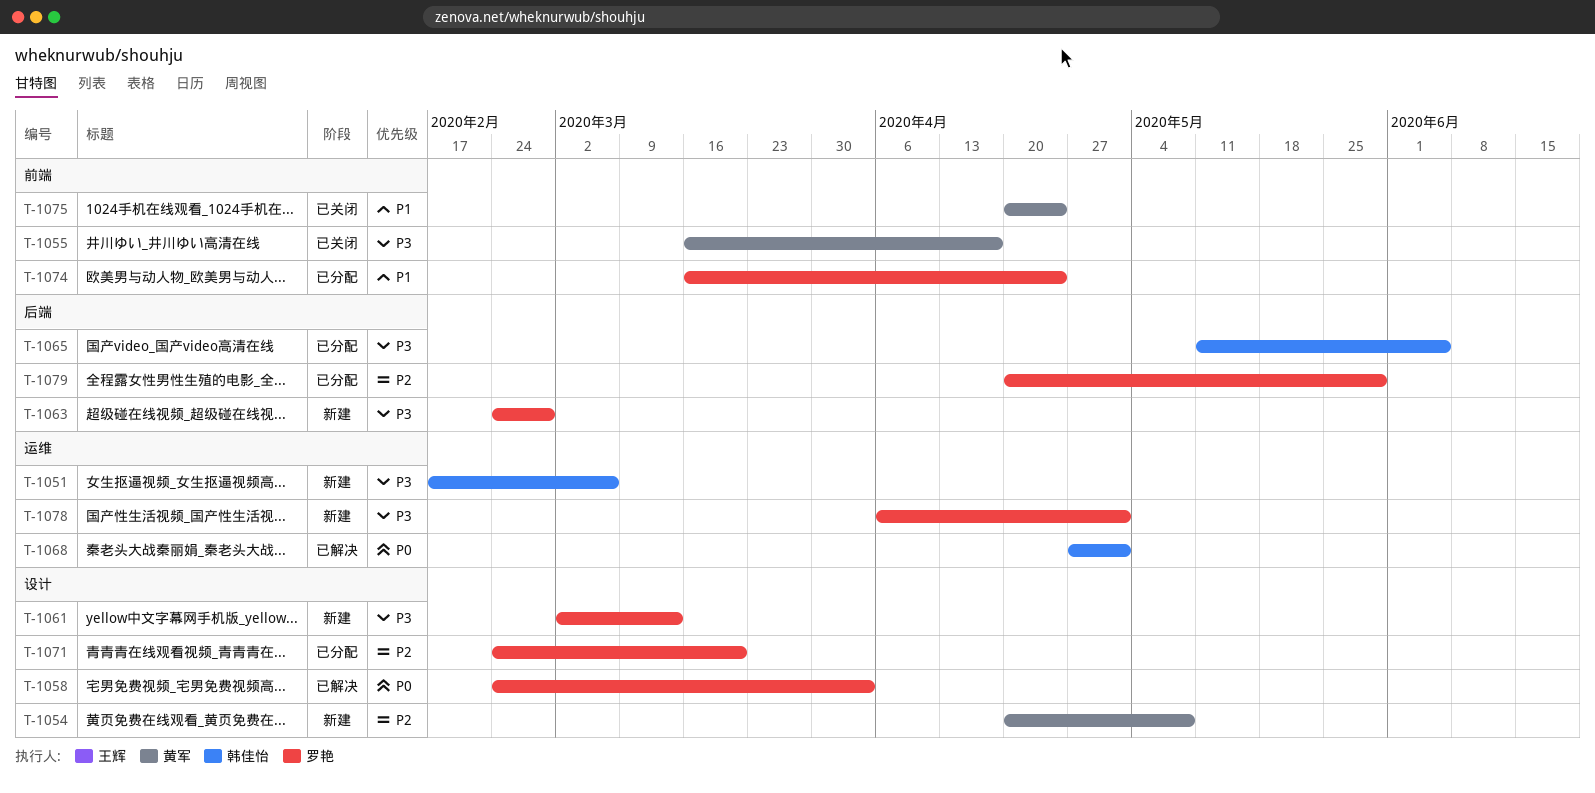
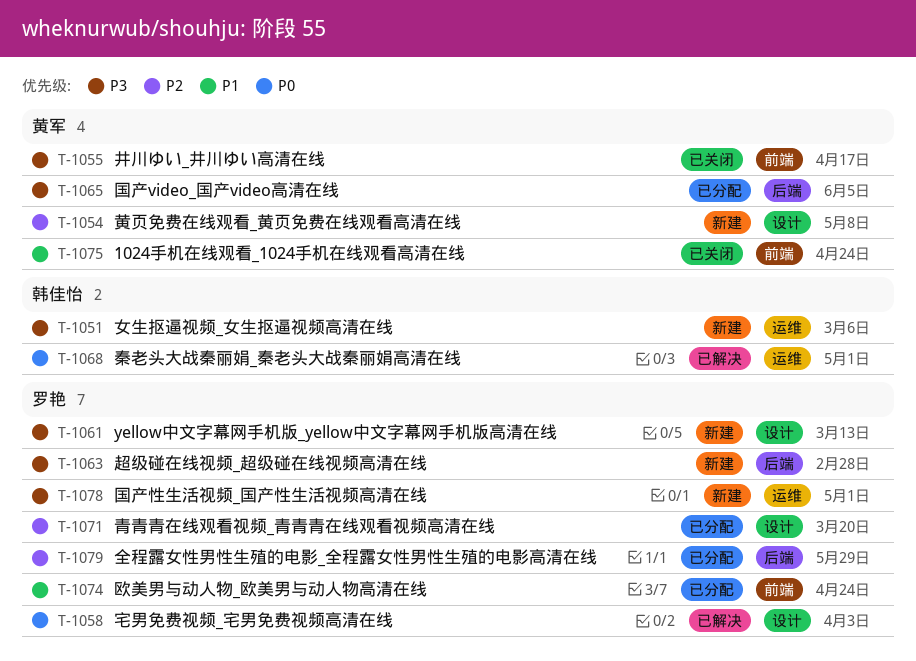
T-1065, owner: 韩佳怡 -> 黄军

